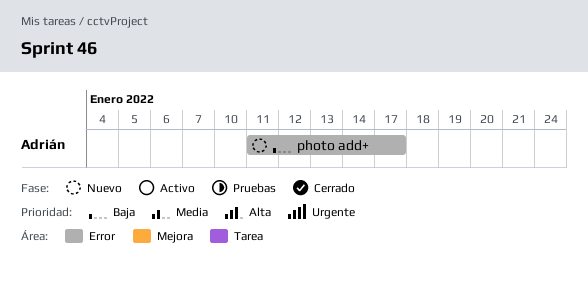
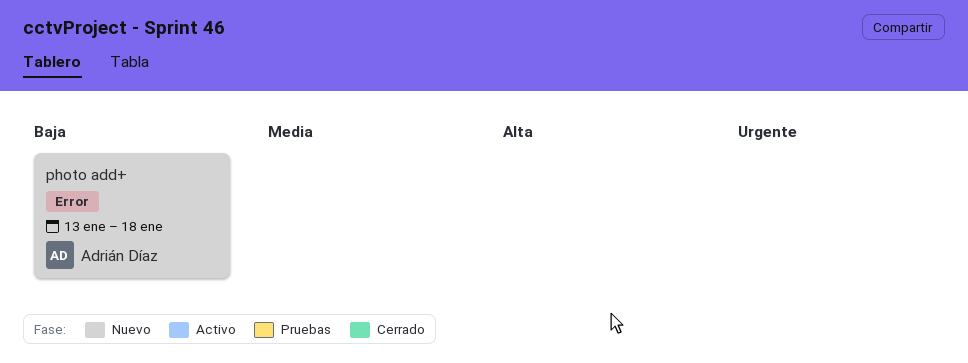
photo add+, start: Jan 11 -> Jan 13
photo add+, due: Jan 17 -> Jan 18

